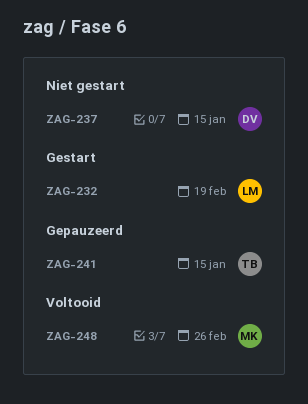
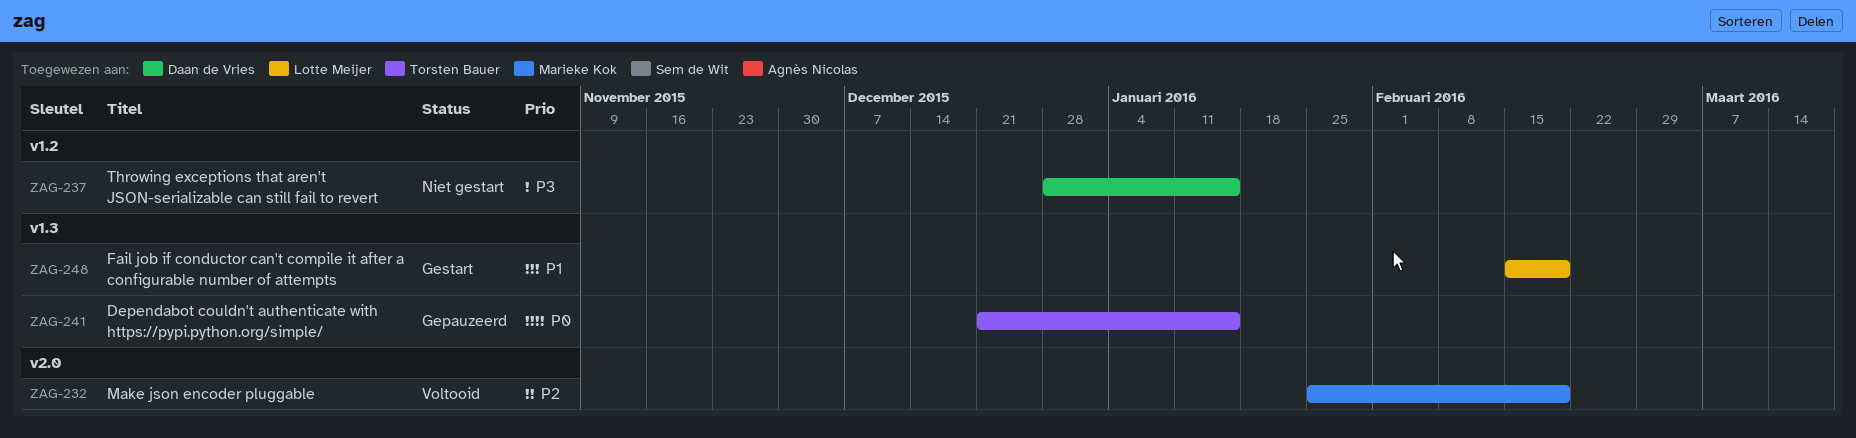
ZAG-232, status: Gestart -> Voltooid
ZAG-232, owner: Lotte Meijer -> Marieke Kok
ZAG-248, status: Voltooid -> Gestart
ZAG-248, owner: Marieke Kok -> Lotte Meijer
ZAG-248, due: Feb 26 -> Feb 19

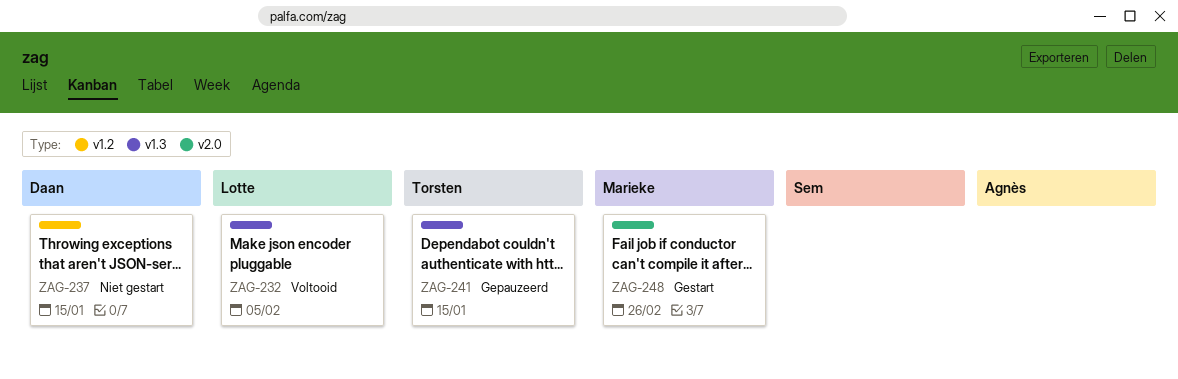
ZAG-232, owner: Marieke Kok -> Lotte Meijer
ZAG-232, label: v2.0 -> v1.3
ZAG-232, due: Feb 19 -> Feb 5
ZAG-248, owner: Lotte Meijer -> Marieke Kok
ZAG-248, label: v1.3 -> v2.0
ZAG-248, due: Feb 19 -> Feb 26

